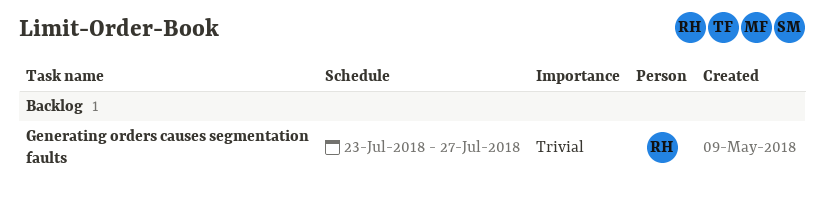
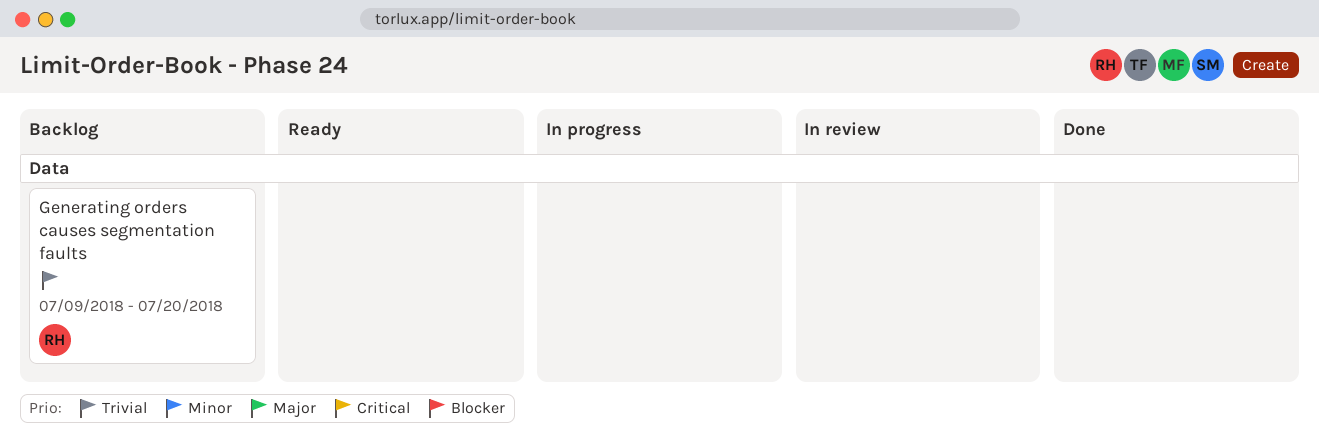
Generating orders causes segmentation faults, start: Jul 23 -> Jul 9
Generating orders causes segmentation faults, due: Jul 27 -> Jul 20

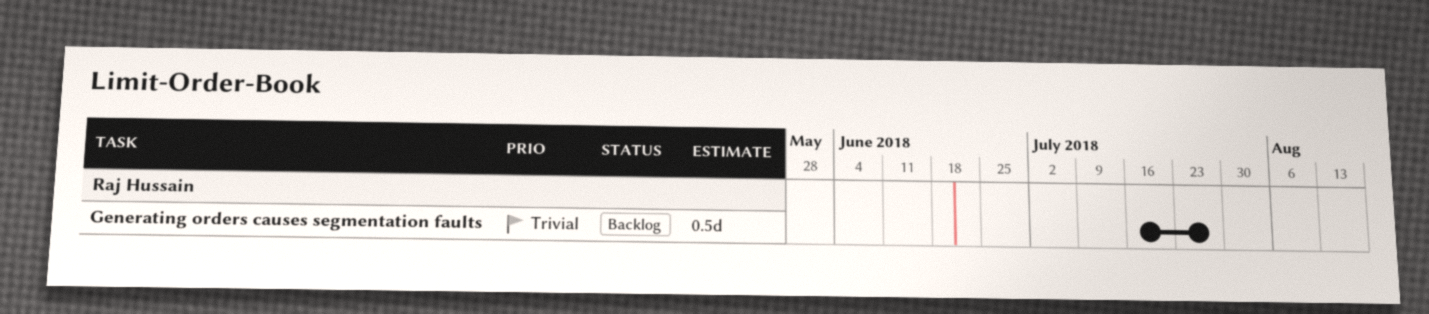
Generating orders causes segmentation faults, start: Jul 9 -> Jul 16
Generating orders causes segmentation faults, due: Jul 20 -> Jul 27

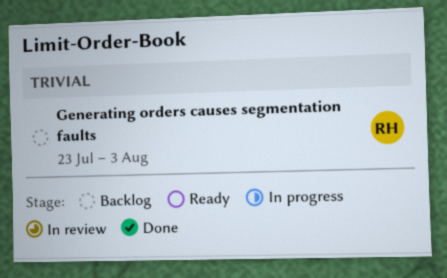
Generating orders causes segmentation faults, start: Jul 16 -> Jul 23
Generating orders causes segmentation faults, due: Jul 27 -> Aug 3

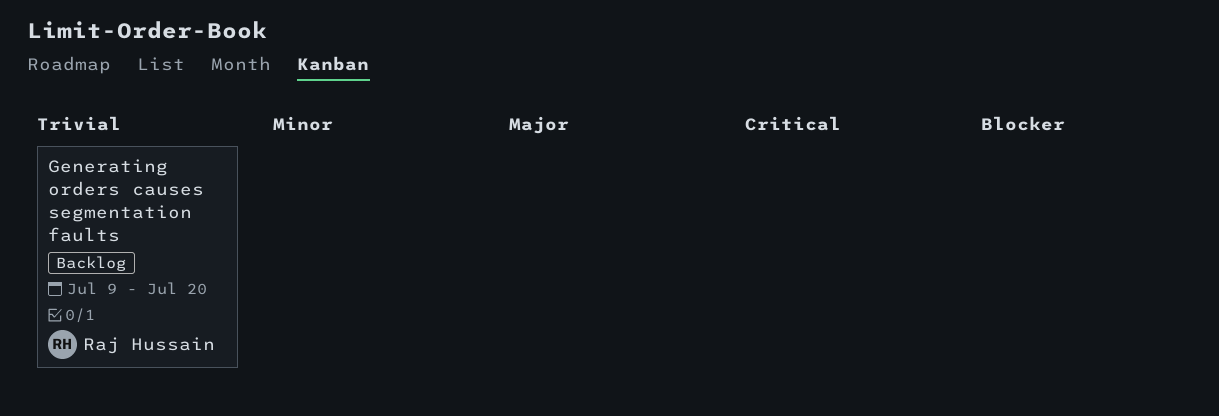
Generating orders causes segmentation faults, start: Jul 23 -> Jul 9
Generating orders causes segmentation faults, due: Aug 3 -> Jul 20

